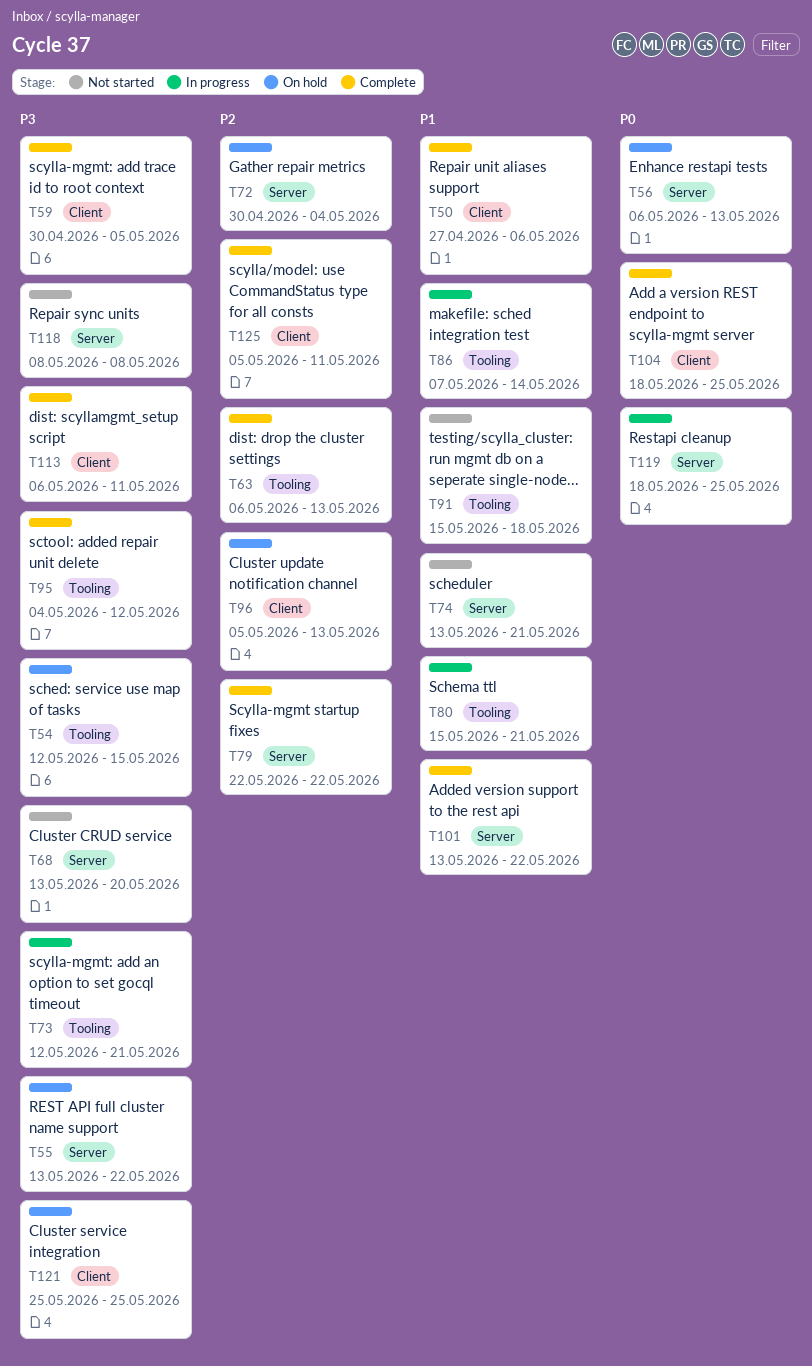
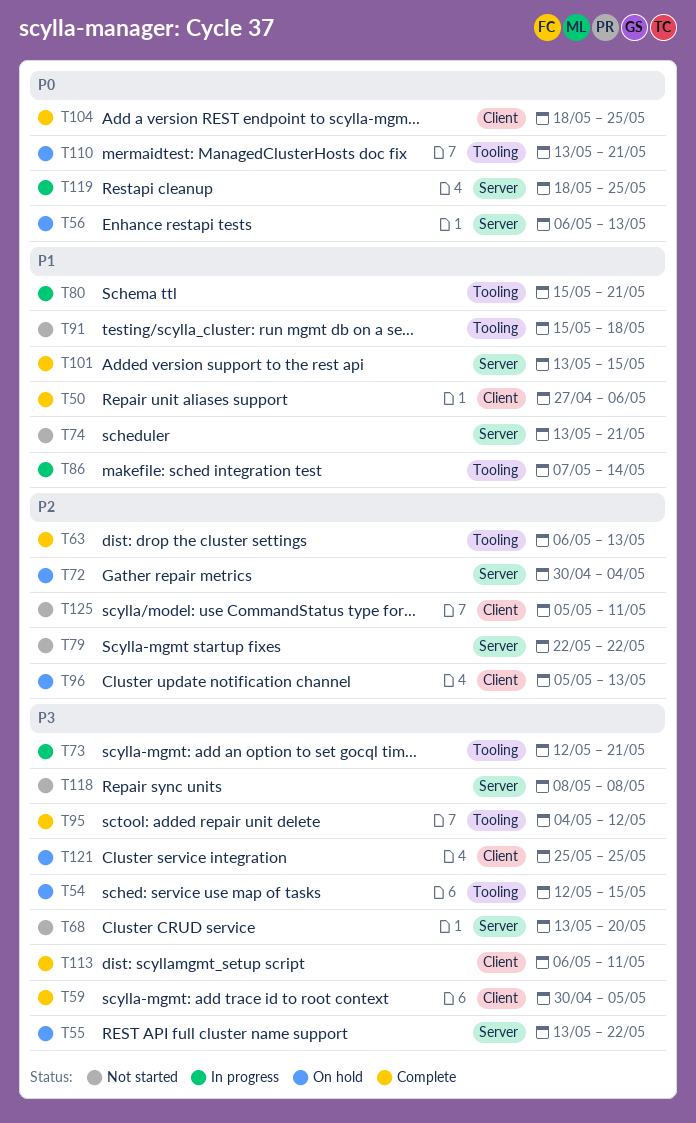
T79, status: Complete -> Not started
T101, due: May 22 -> May 15
T110: none -> present
T125, status: Complete -> Not started

